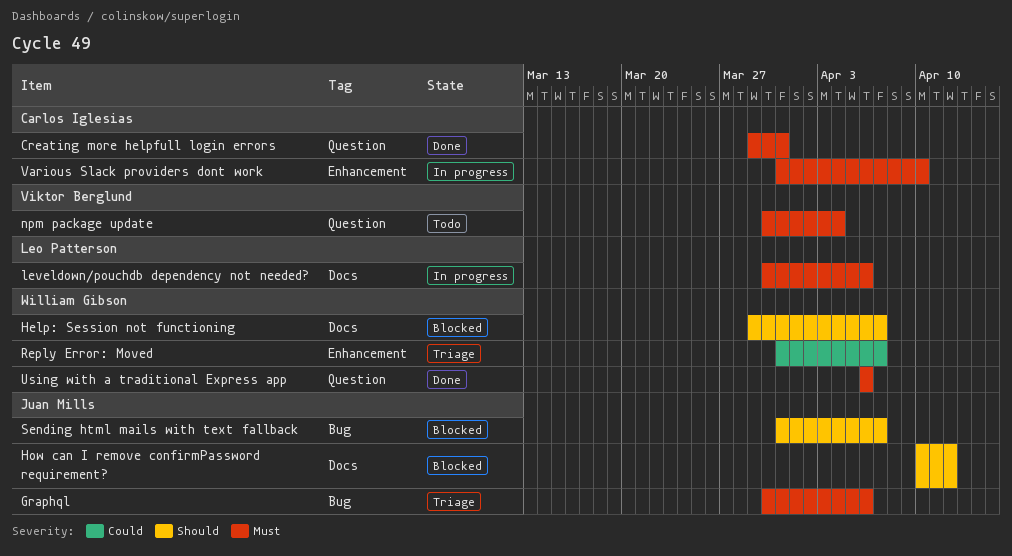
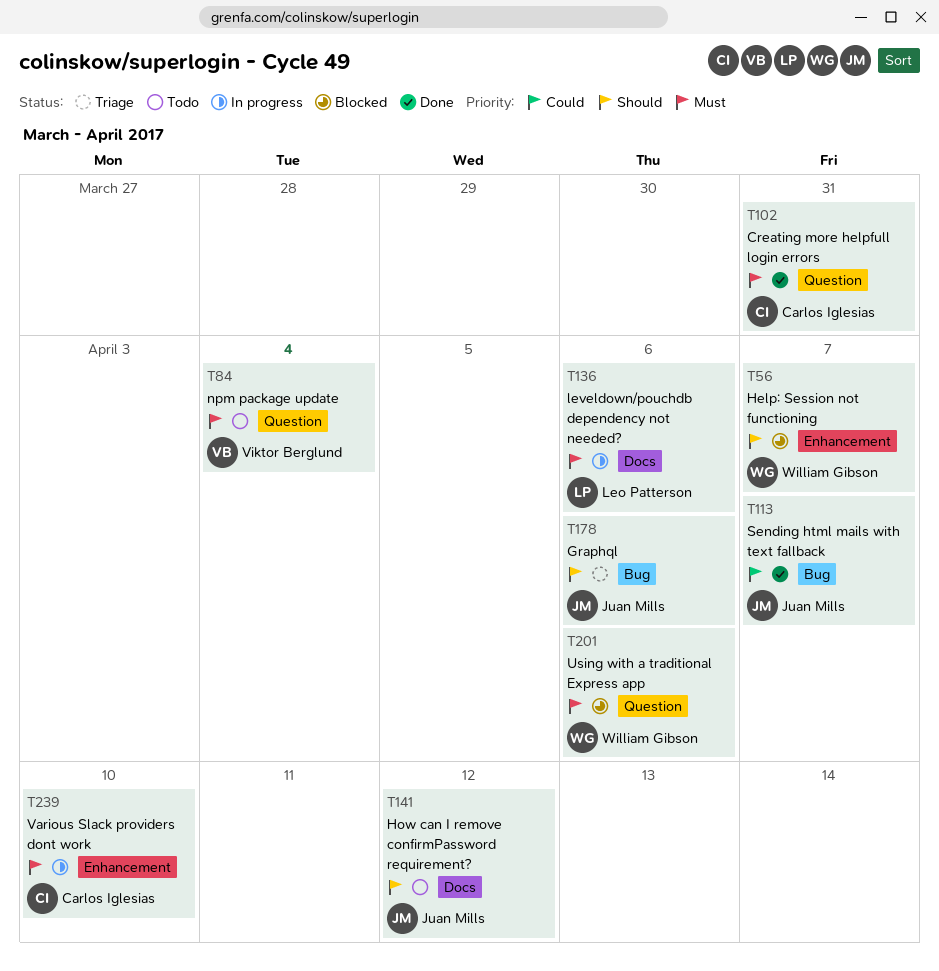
Graphql, priority: Must -> Should
Help: Session not functioning, label: Docs -> Enhancement
How can I remove confirmPassword requirement?, status: Blocked -> Todo
Reply Error: Moved: present -> none
Sending html mails with text fallback, status: Blocked -> Done
Sending html mails with text fallback, priority: Should -> Could
Using with a traditional Express app, status: Done -> Blocked

